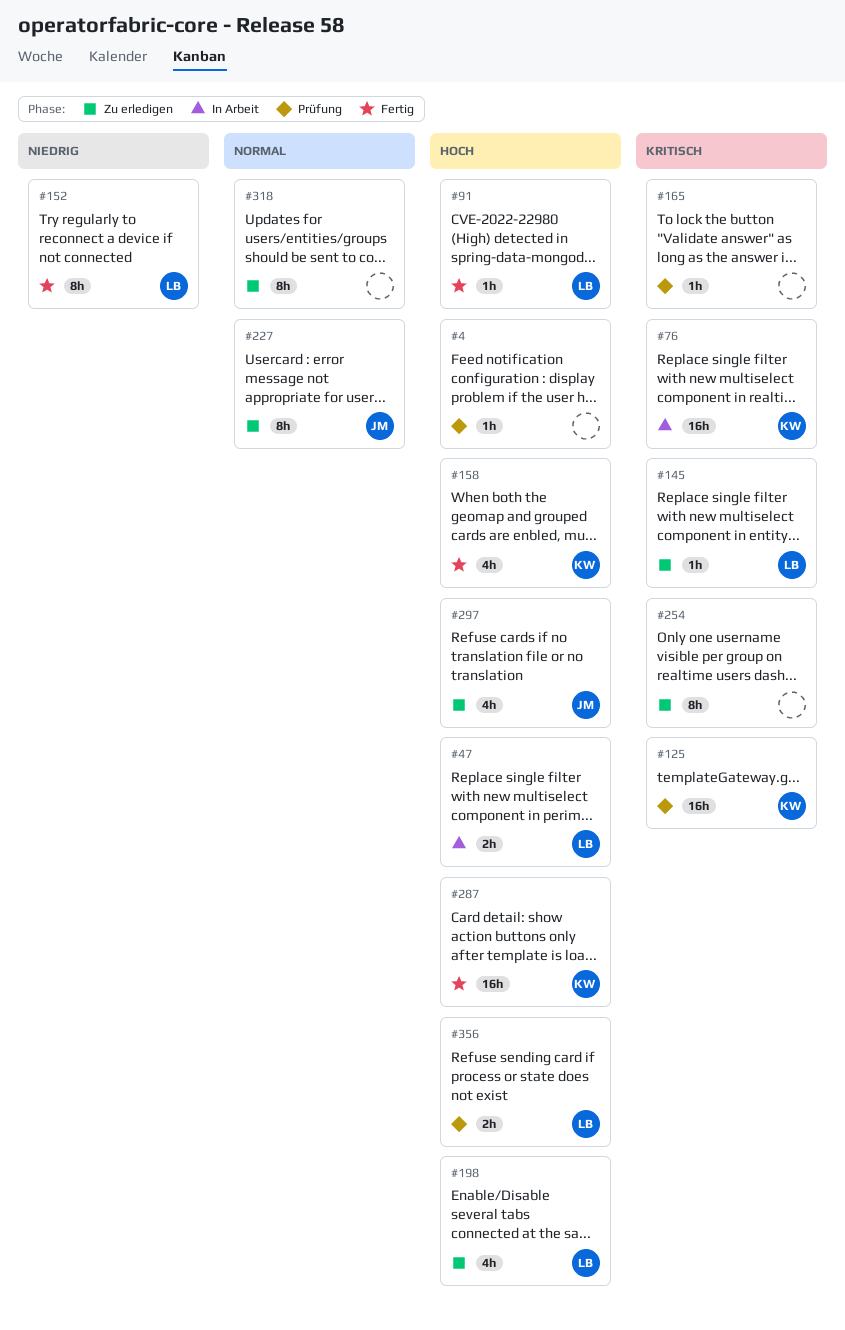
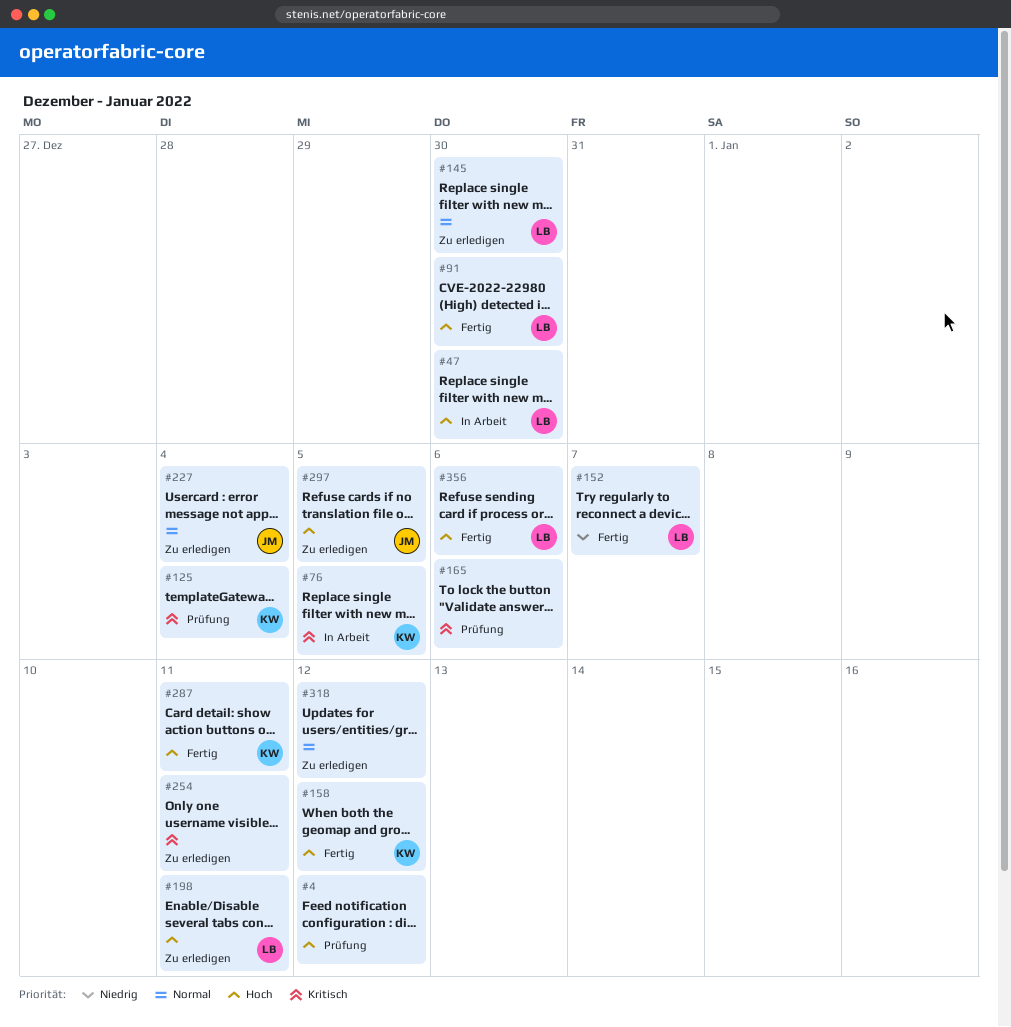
#145, priority: Kritisch -> Normal
#356, status: Prüfung -> Fertig

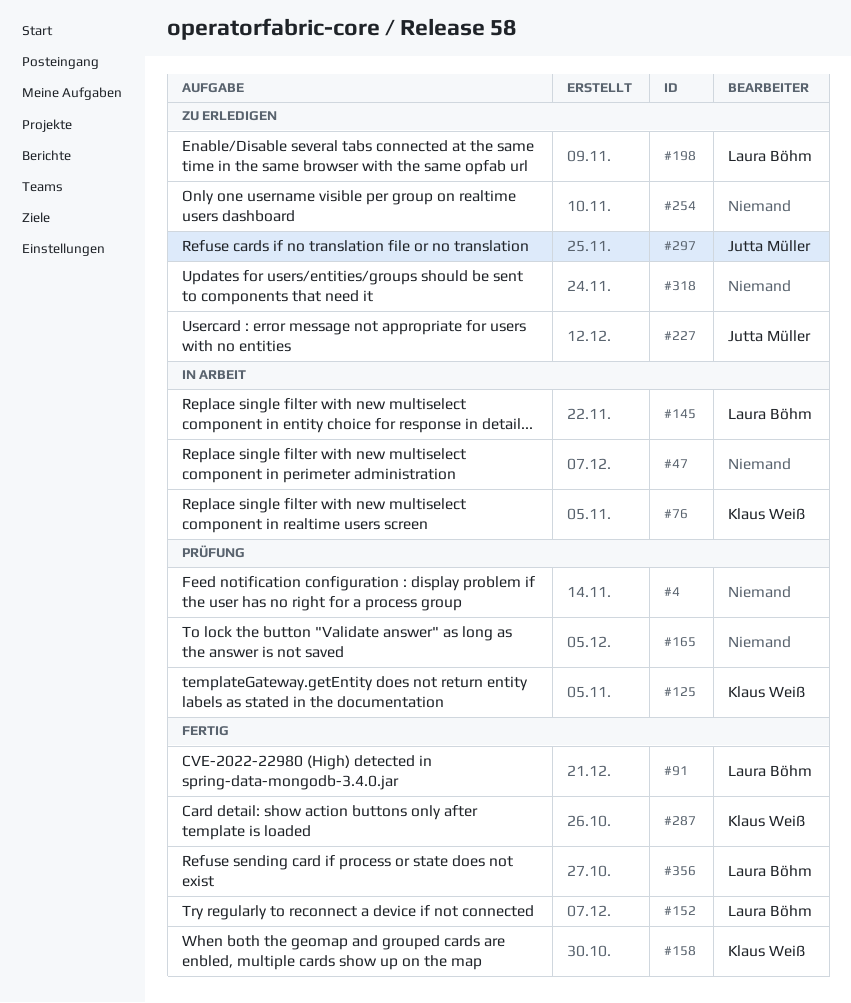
#47, owner: Laura Böhm -> none
#145, status: Zu erledigen -> In Arbeit

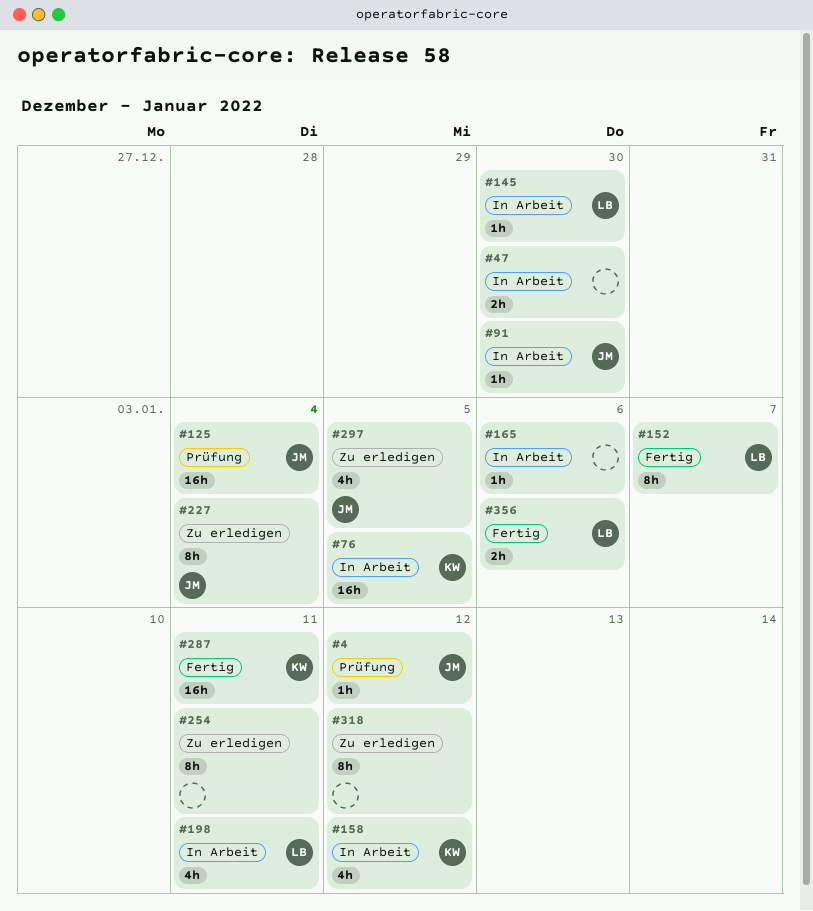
#4, owner: none -> Jutta Müller
#91, status: Fertig -> In Arbeit
#91, owner: Laura Böhm -> Jutta Müller
#125, owner: Klaus Weiß -> Jutta Müller
#158, status: Fertig -> In Arbeit
#165, status: Prüfung -> In Arbeit
#198, status: Zu erledigen -> In Arbeit

